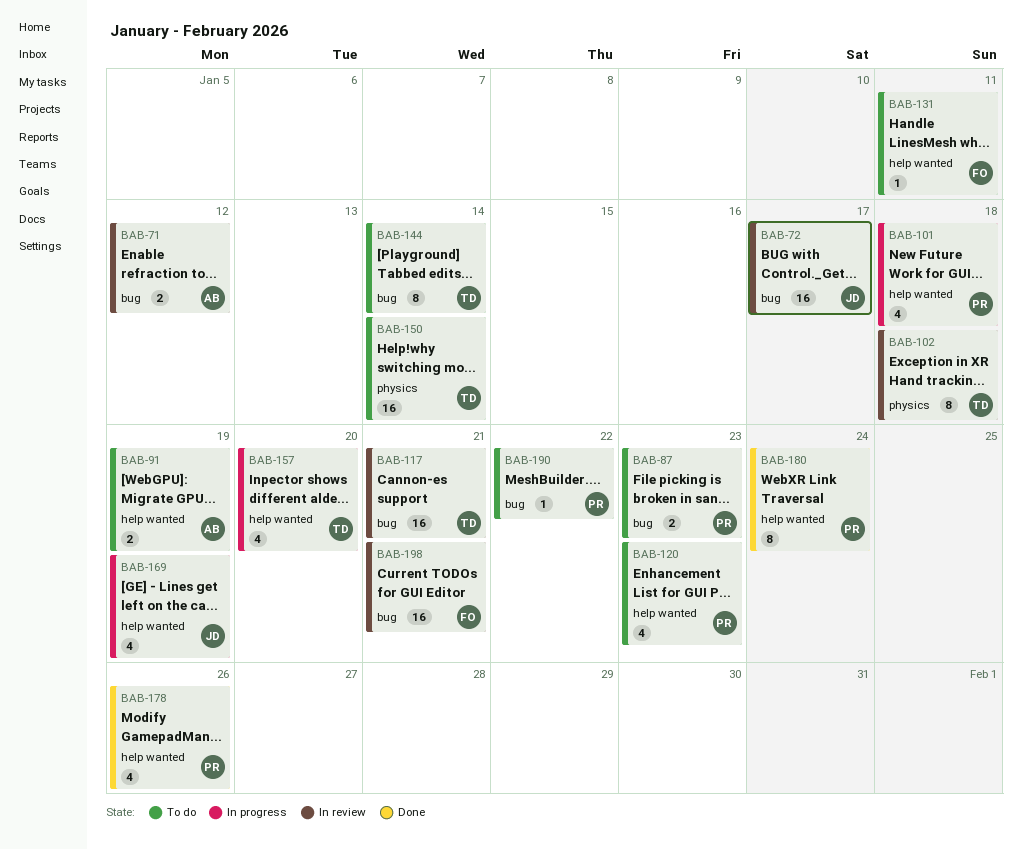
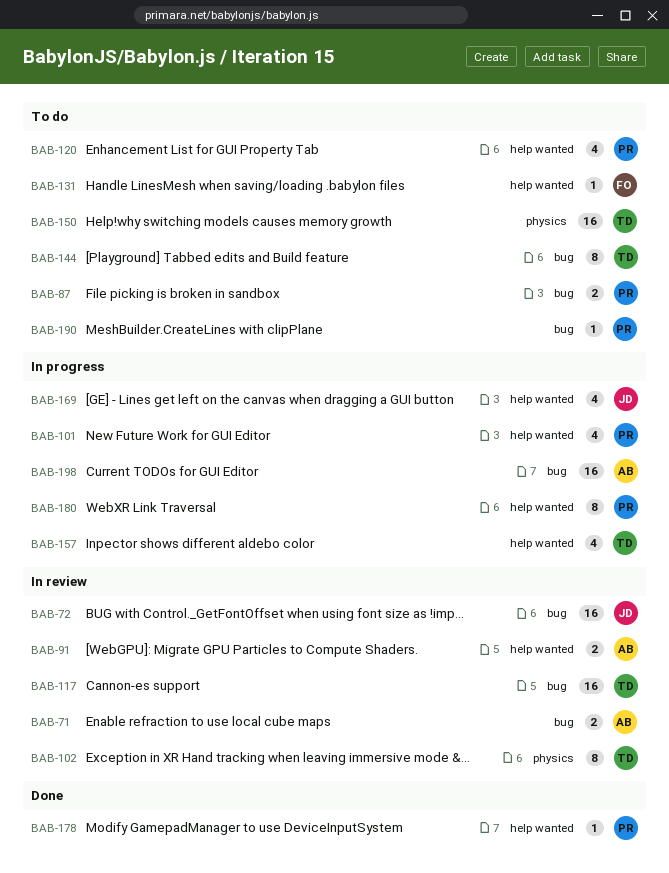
BAB-91, status: To do -> In review
BAB-178, estimate: 4 -> 1
BAB-180, status: Done -> In progress
BAB-198, status: In review -> In progress
BAB-198, owner: FO -> AB

